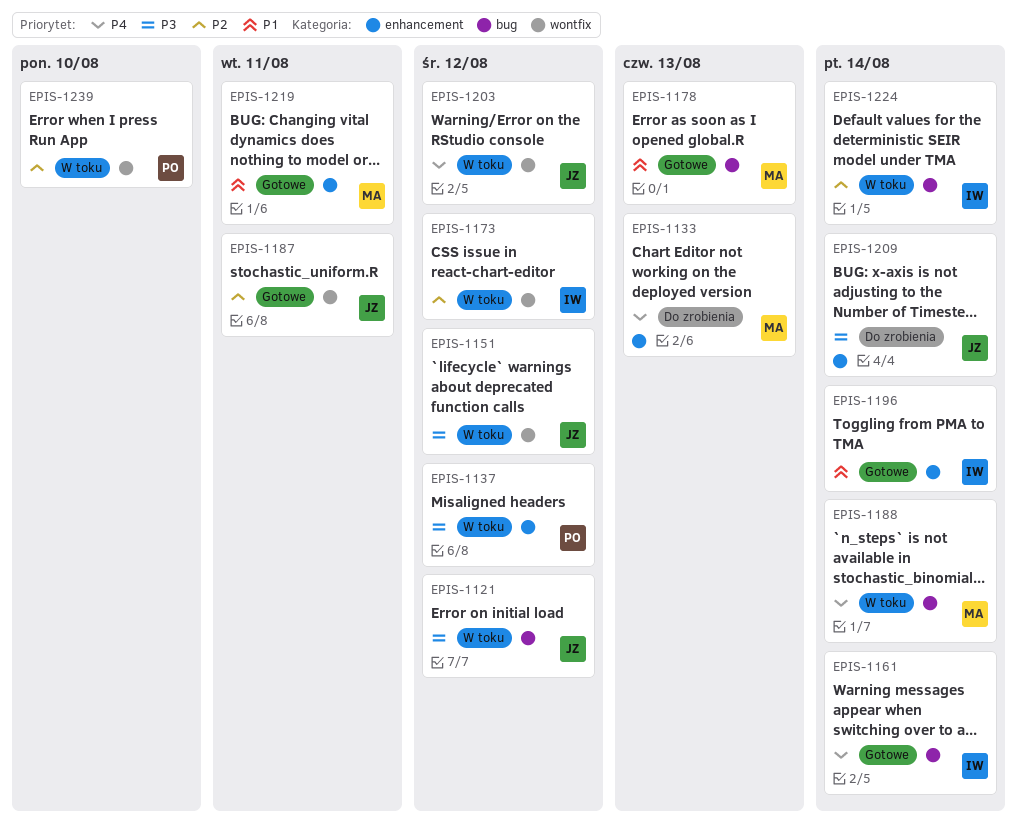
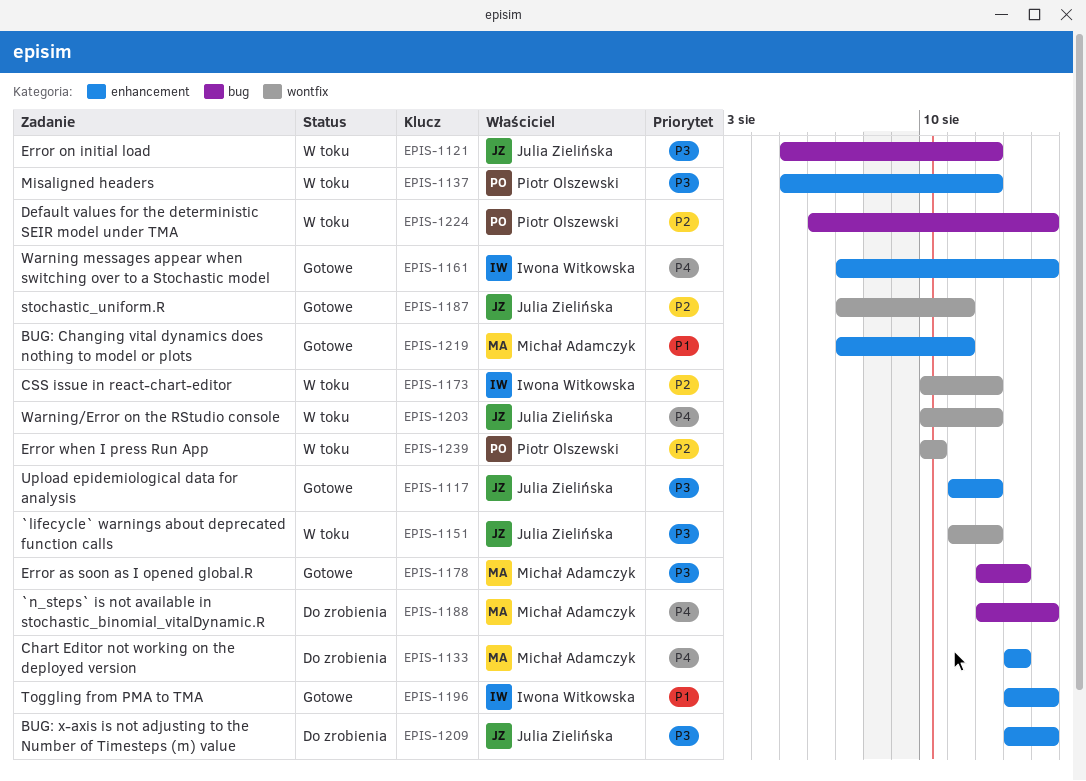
EPIS-1117: none -> present
EPIS-1161, label: bug -> enhancement
EPIS-1178, priority: P1 -> P3
EPIS-1188, status: W toku -> Do zrobienia
EPIS-1224, owner: Iwona Witkowska -> Piotr Olszewski

